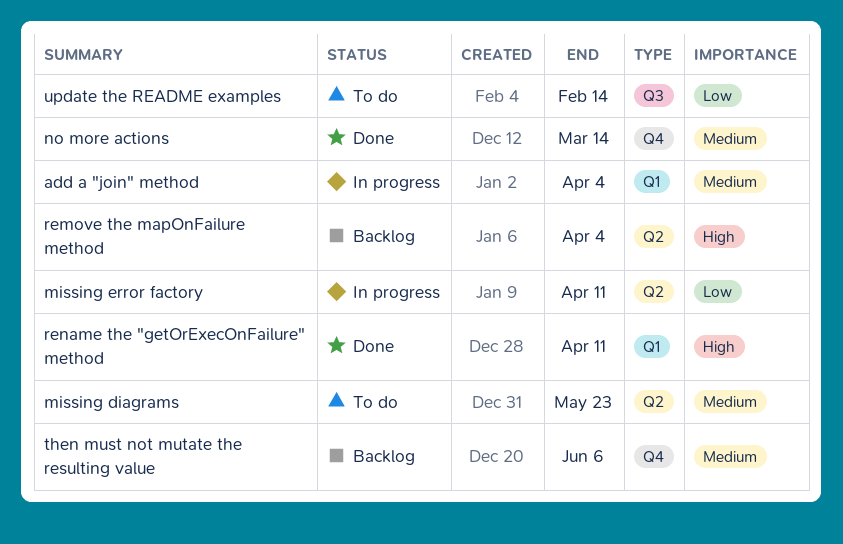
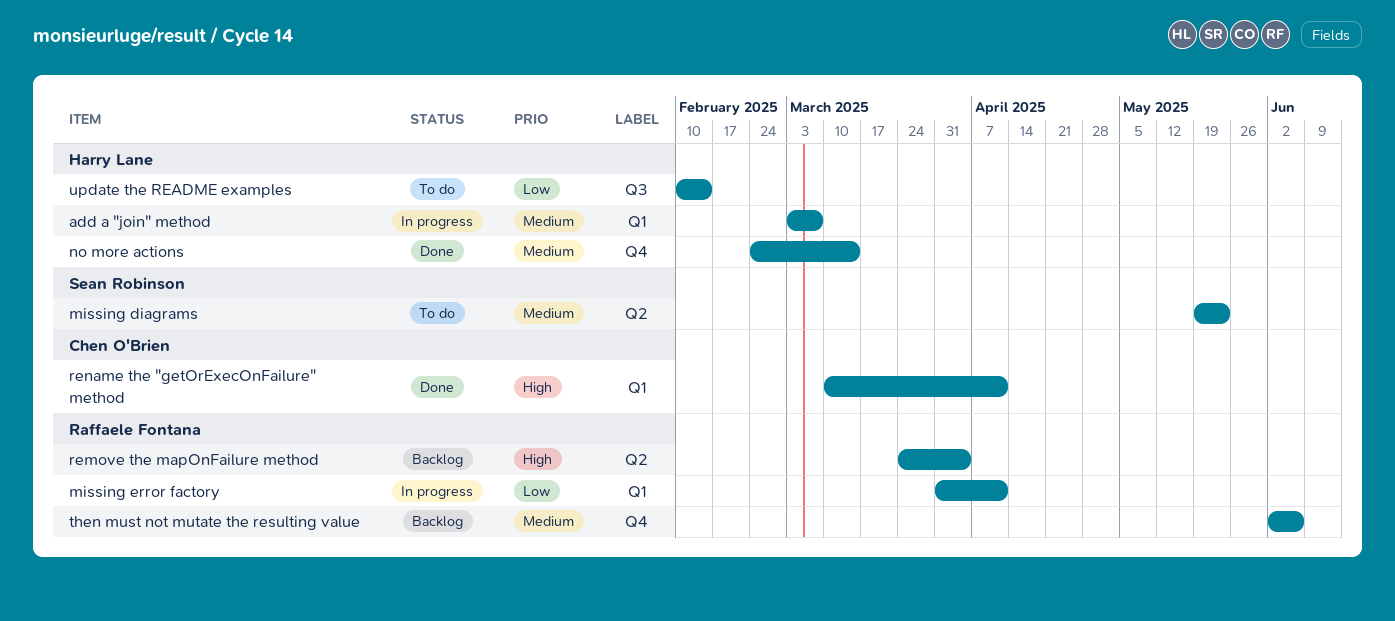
add a "join" method, due: Apr 4 -> Mar 7
missing error factory, label: Q2 -> Q1

